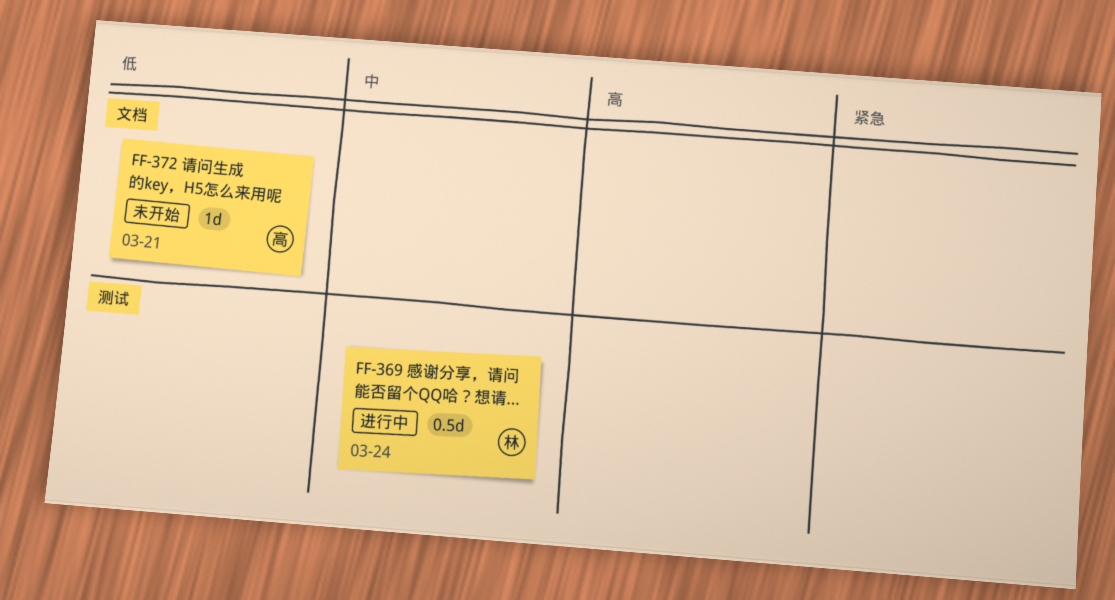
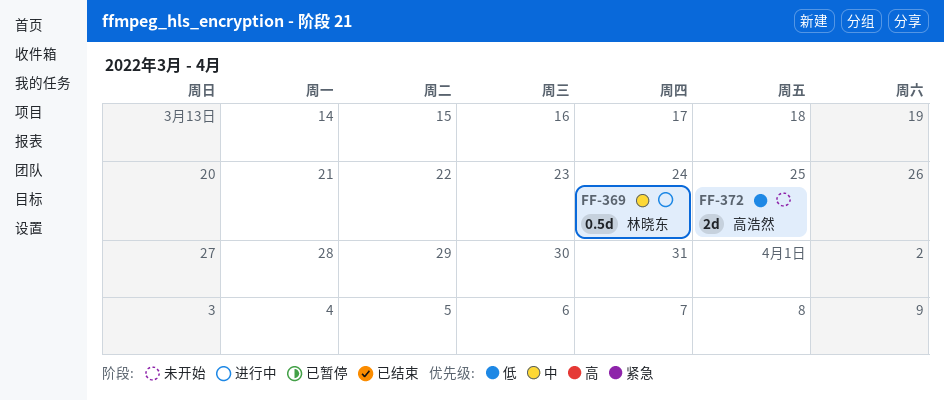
FF-372, estimate: 1d -> 2d
FF-372, due: Mar 21 -> Mar 25

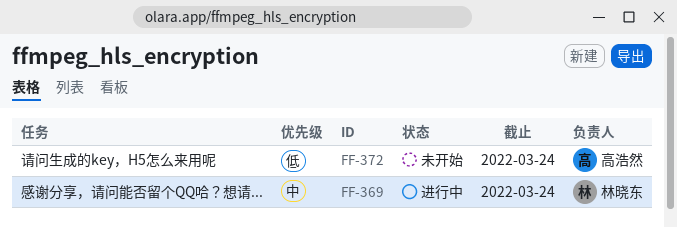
FF-372, due: Mar 25 -> Mar 24

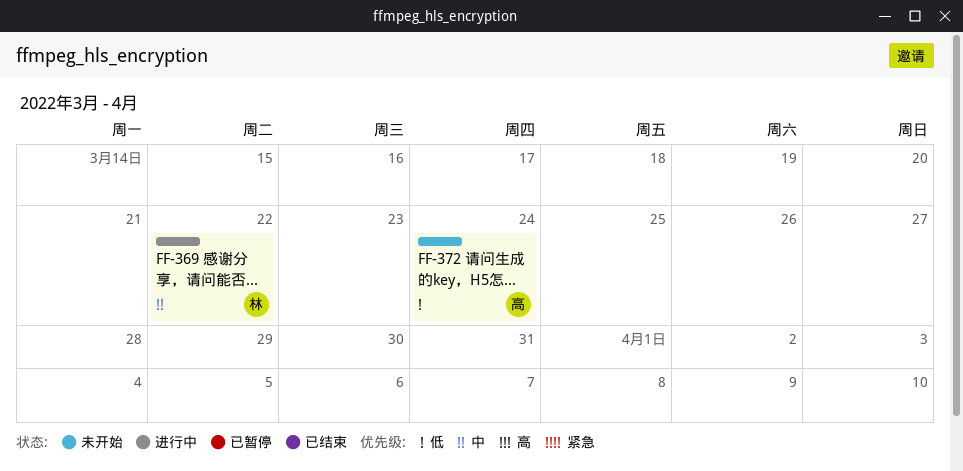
FF-369, due: Mar 24 -> Mar 22

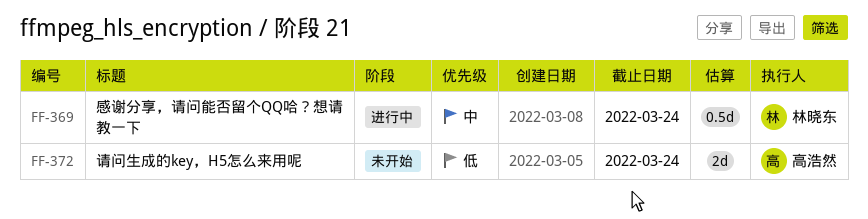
FF-369, due: Mar 22 -> Mar 24

